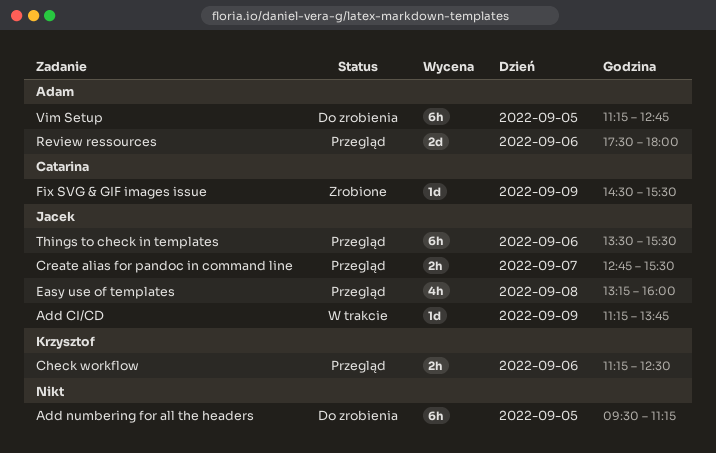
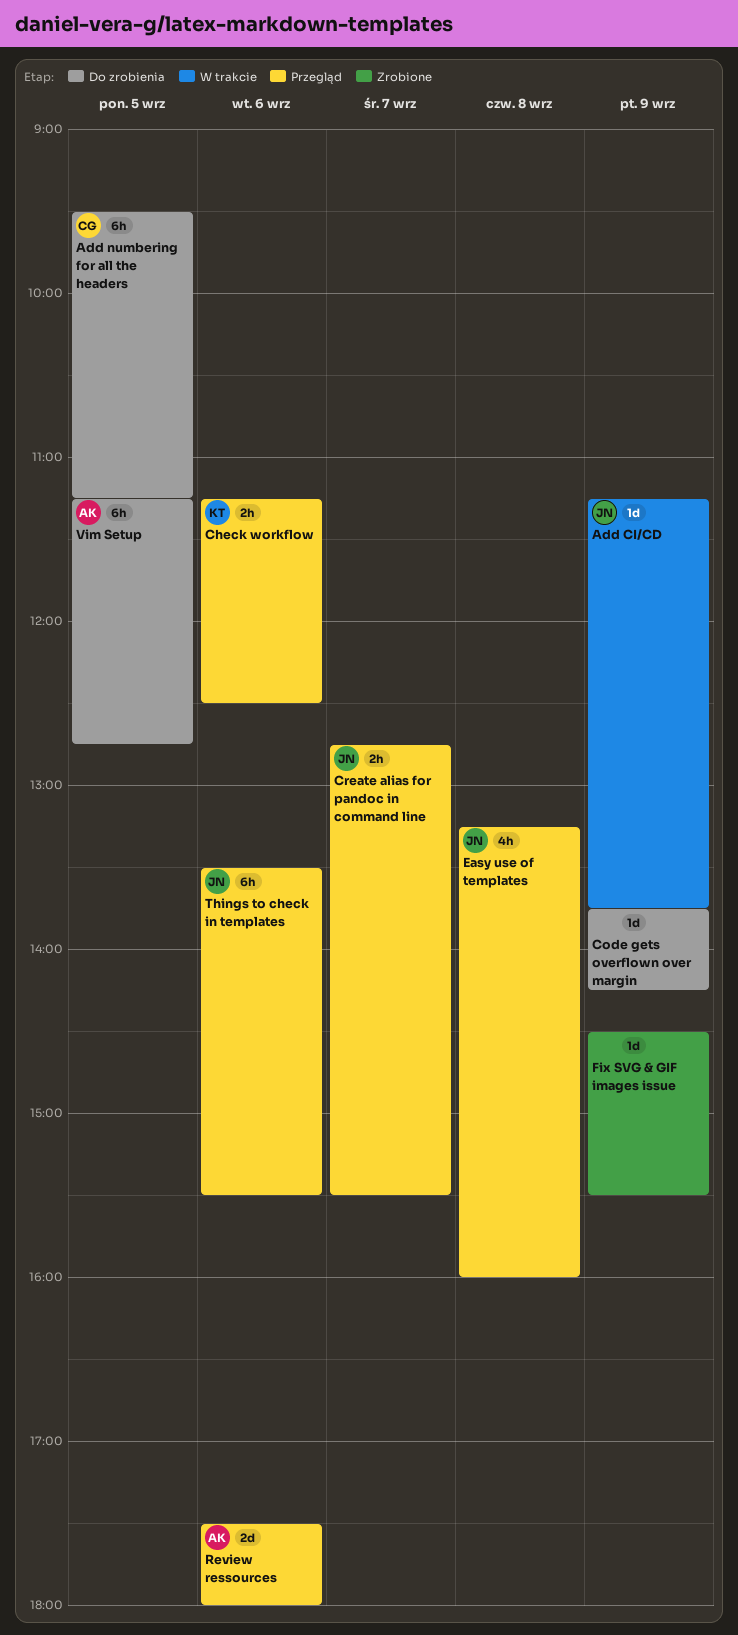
Add numbering for all the headers, owner: none -> Catarina
Code gets overflown over margin: none -> present
Fix SVG & GIF images issue, owner: Catarina -> none

